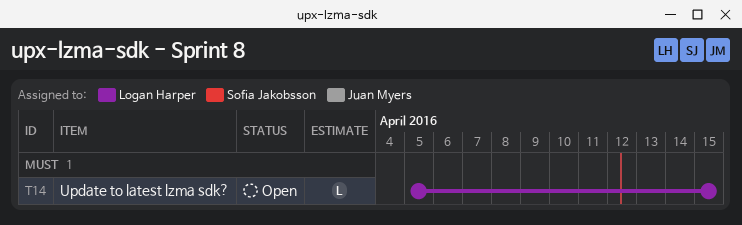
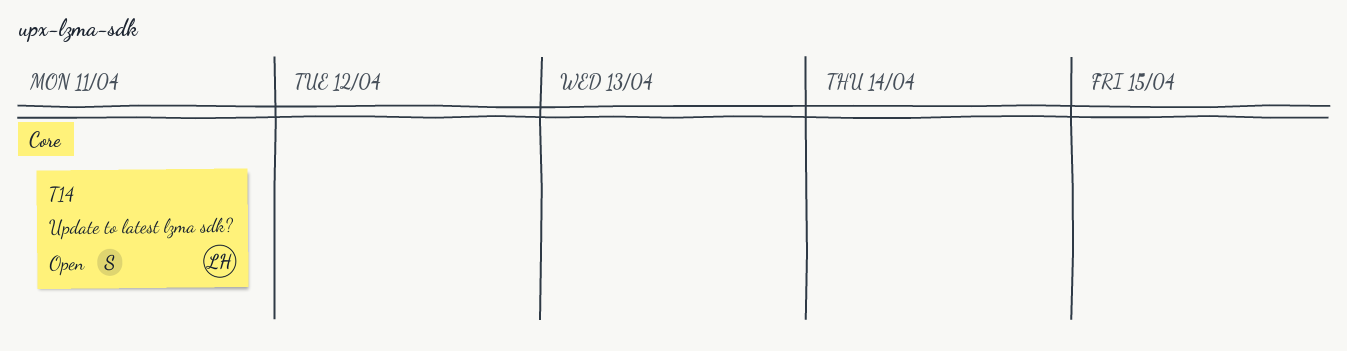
T14, estimate: L -> S
T14, due: Apr 15 -> Apr 11

